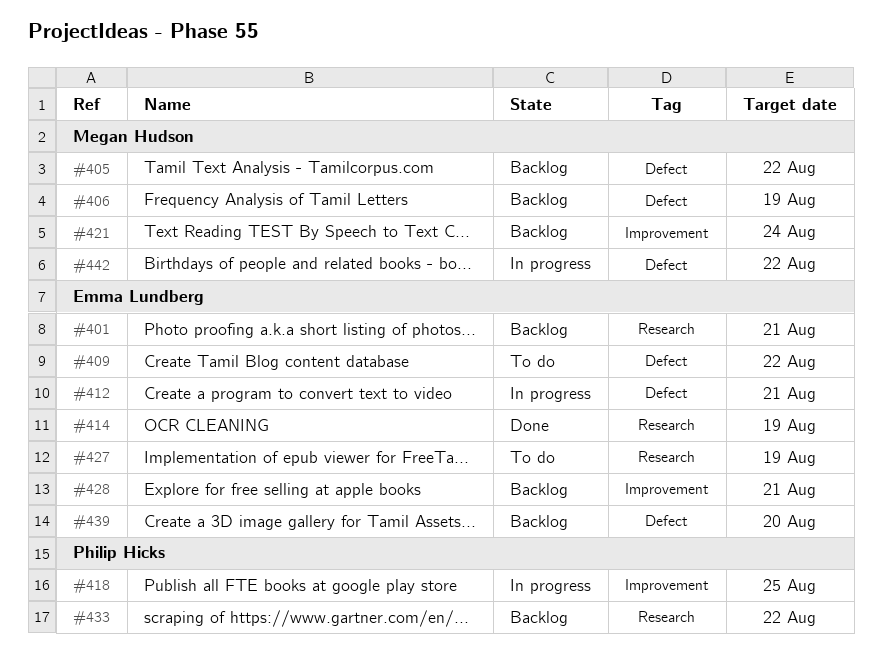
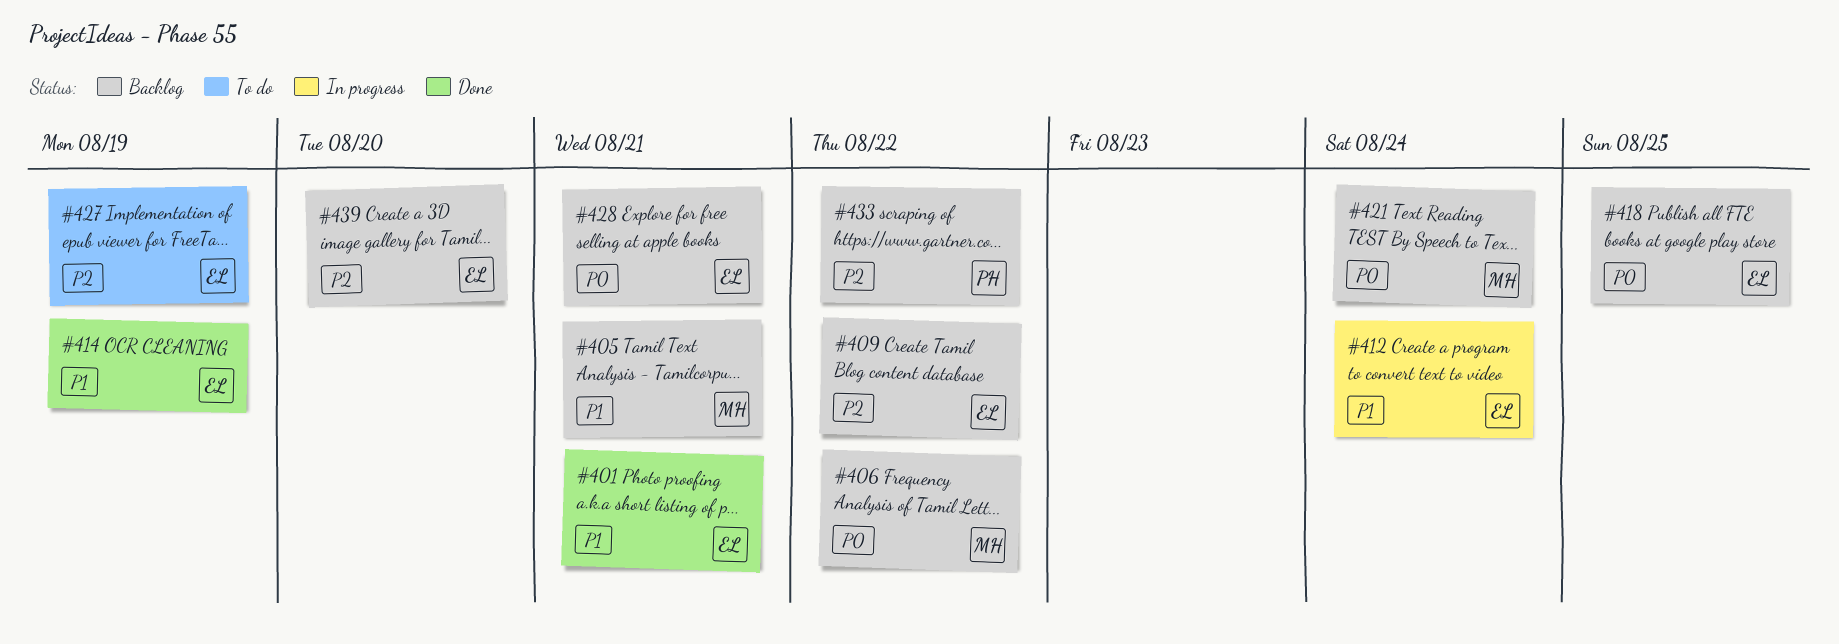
#401, status: Backlog -> Done
#405, due: Aug 22 -> Aug 21
#406, due: Aug 19 -> Aug 22
#409, status: To do -> Backlog
#412, due: Aug 21 -> Aug 24
#418, status: In progress -> Backlog
#418, owner: Philip Hicks -> Emma Lundberg
#442: present -> none

